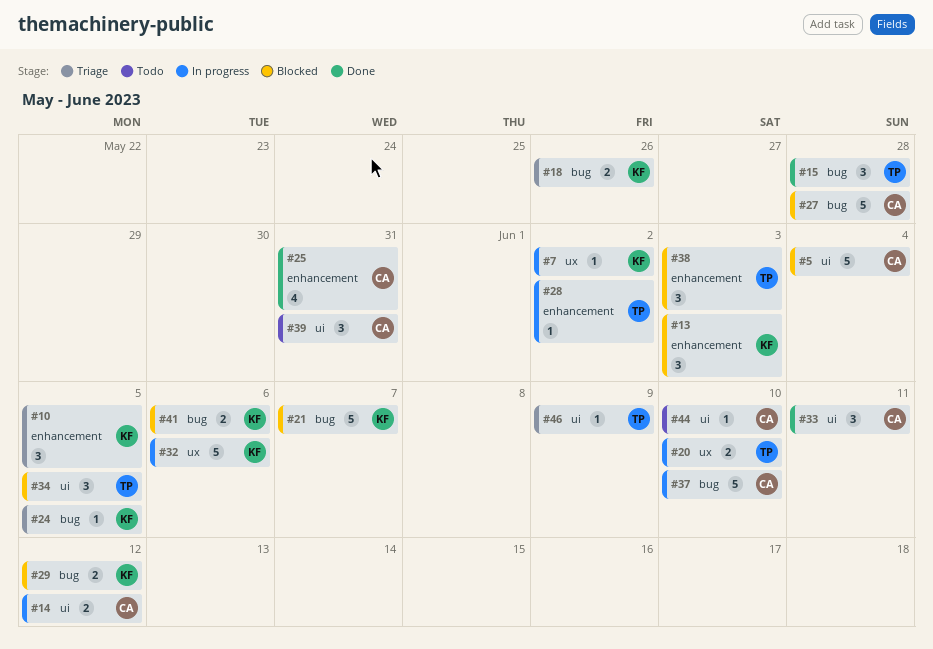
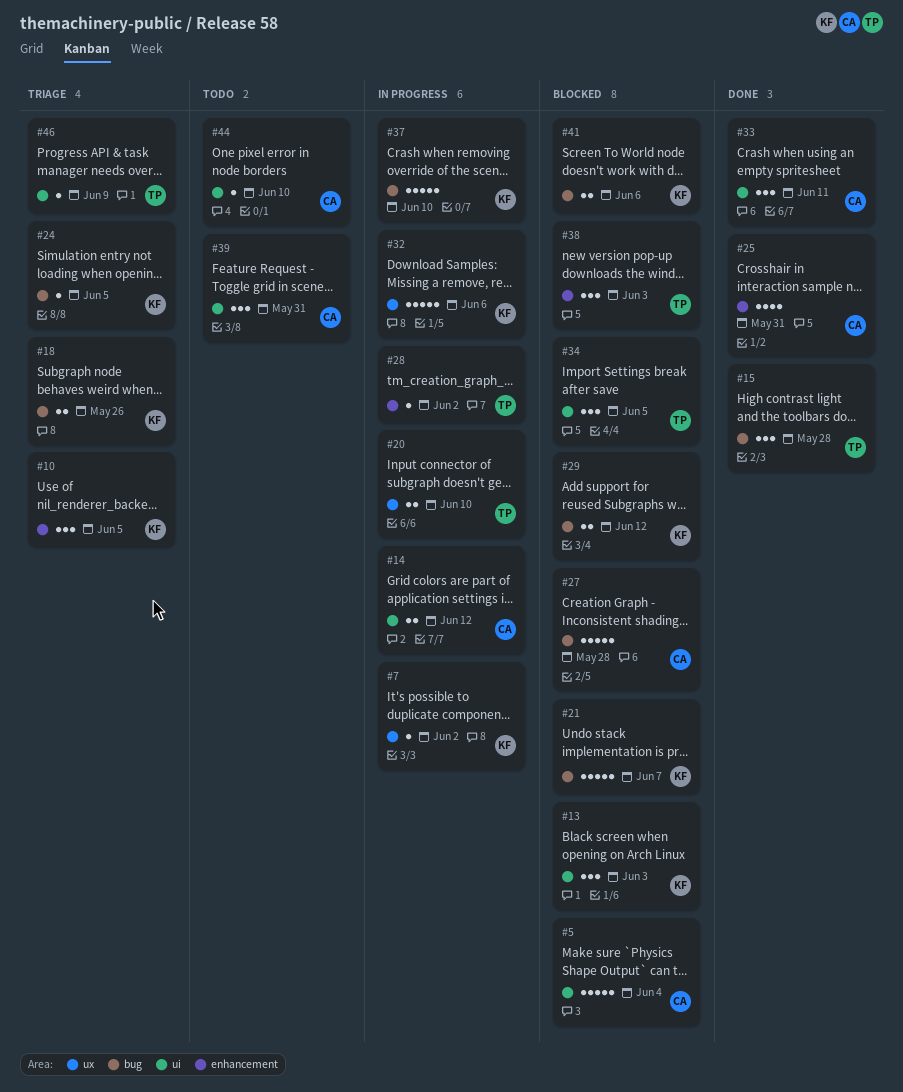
#13, label: enhancement -> ui
#37, owner: CA -> KF

